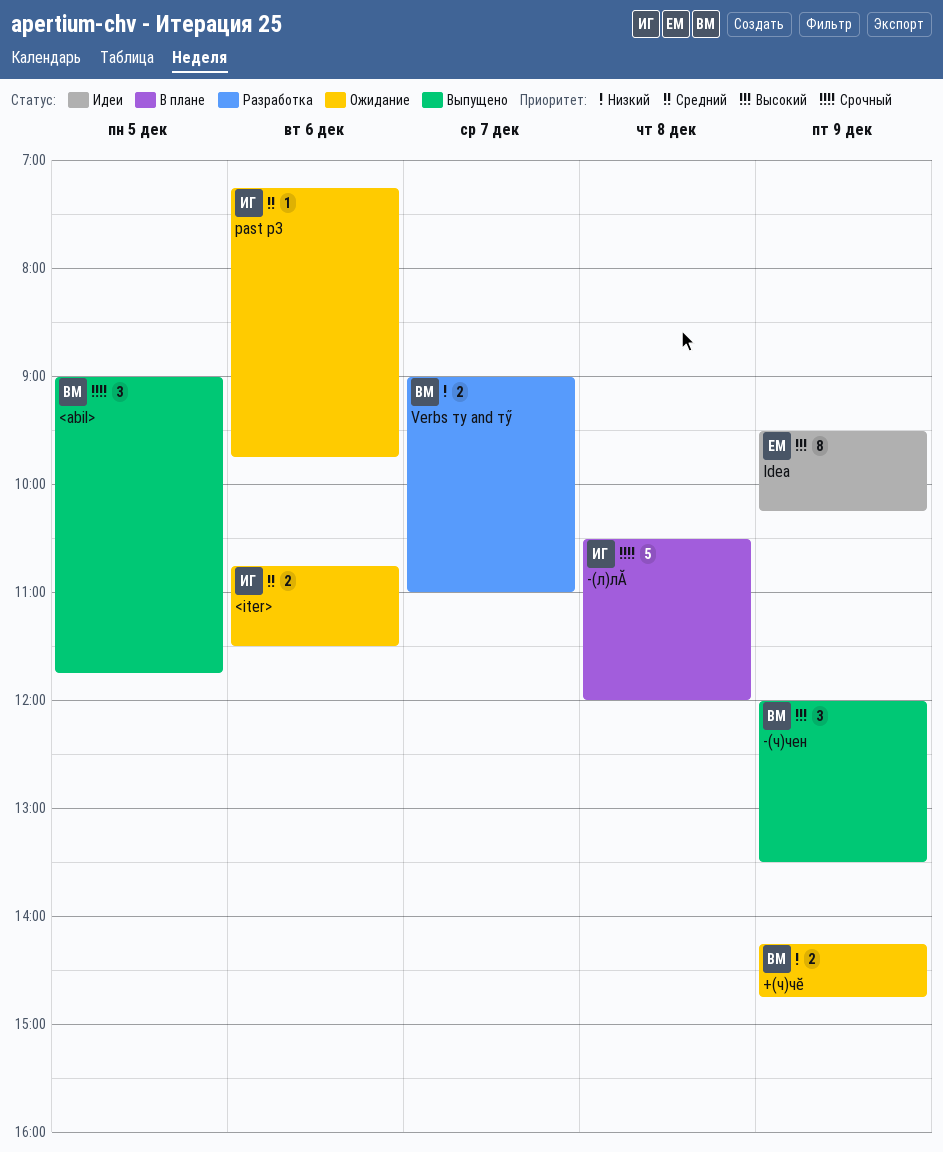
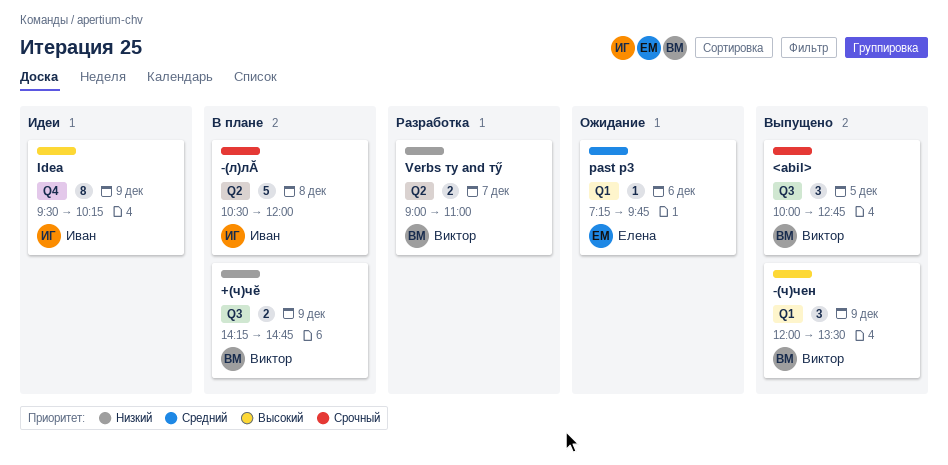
+(ч)чӗ, status: Ожидание -> В плане
<abil>, begins: 09:00 -> 10:00
<abil>, ends: 11:45 -> 12:45
<iter>: present -> none
Idea, owner: Елена -> Иван
past p3, owner: Иван -> Елена

